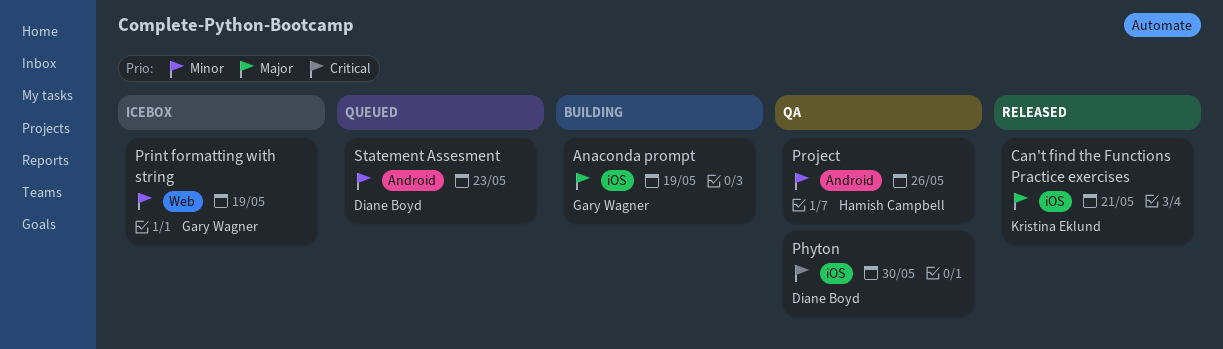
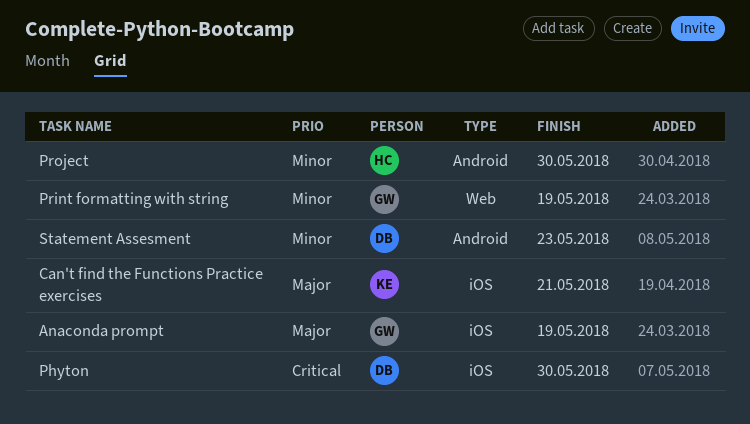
Project, due: May 26 -> May 30

